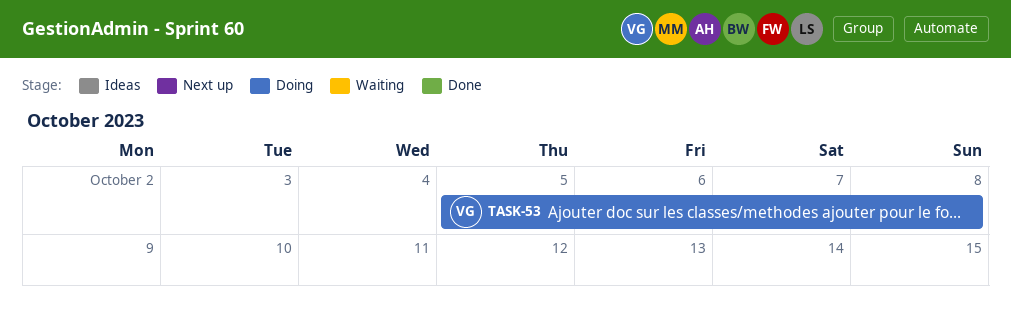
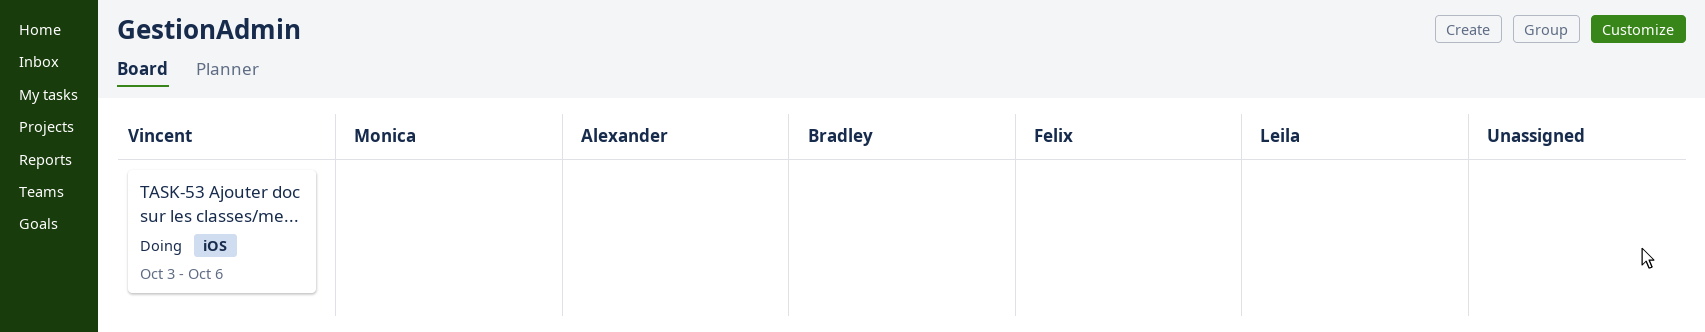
TASK-53, start: Oct 5 -> Oct 3
TASK-53, due: Oct 8 -> Oct 6

